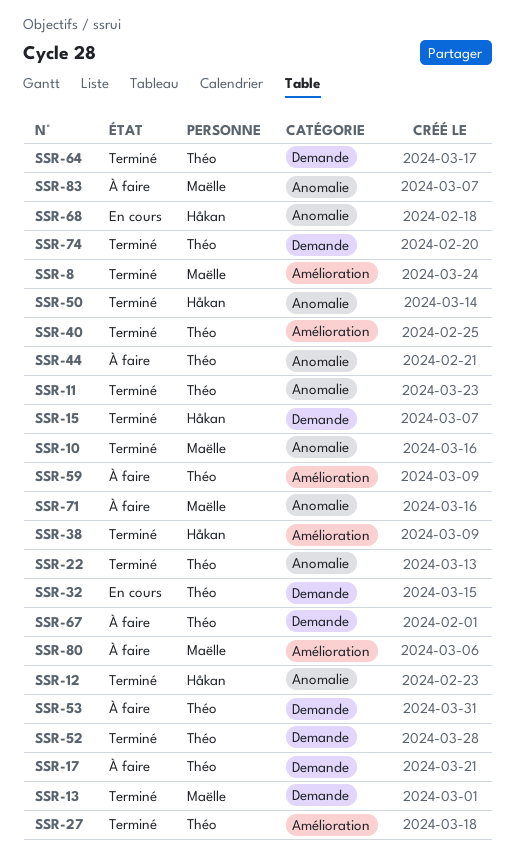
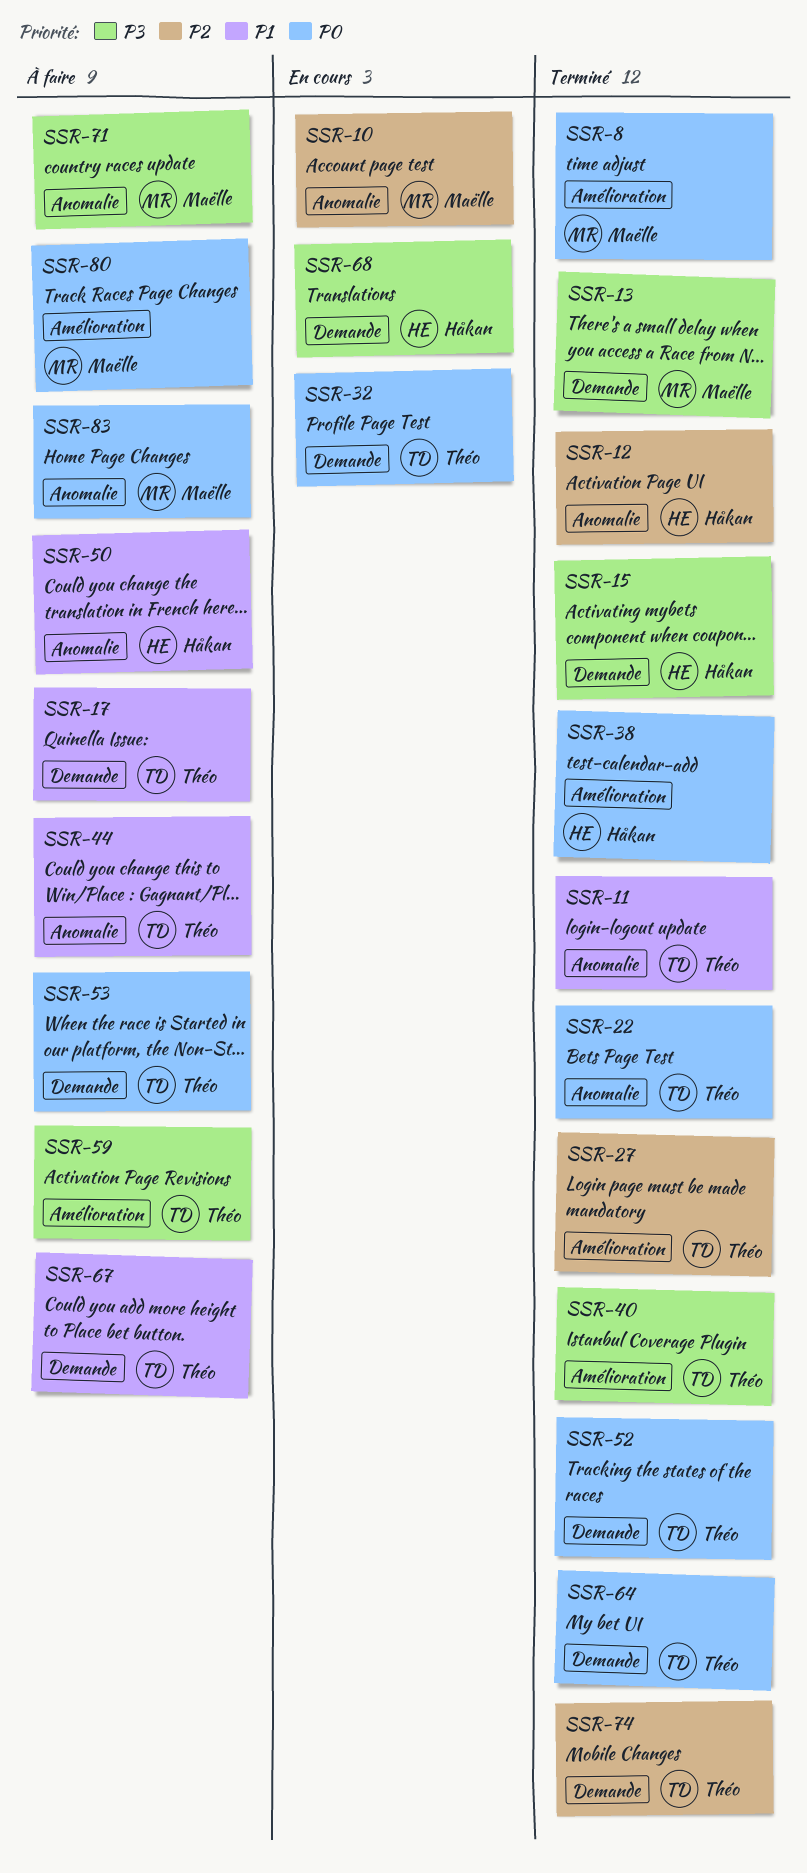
SSR-10, status: Terminé -> En cours
SSR-50, status: Terminé -> À faire
SSR-68, label: Anomalie -> Demande

